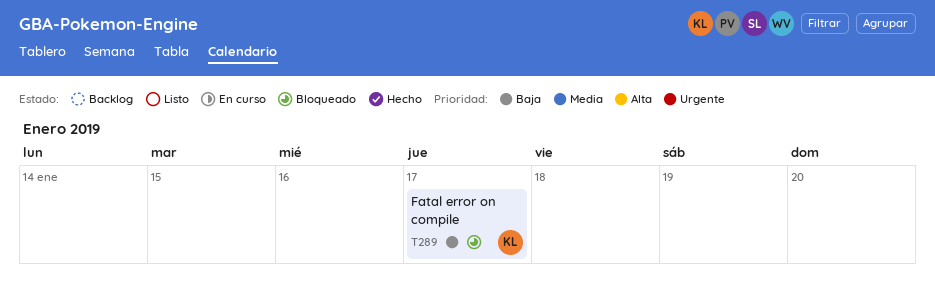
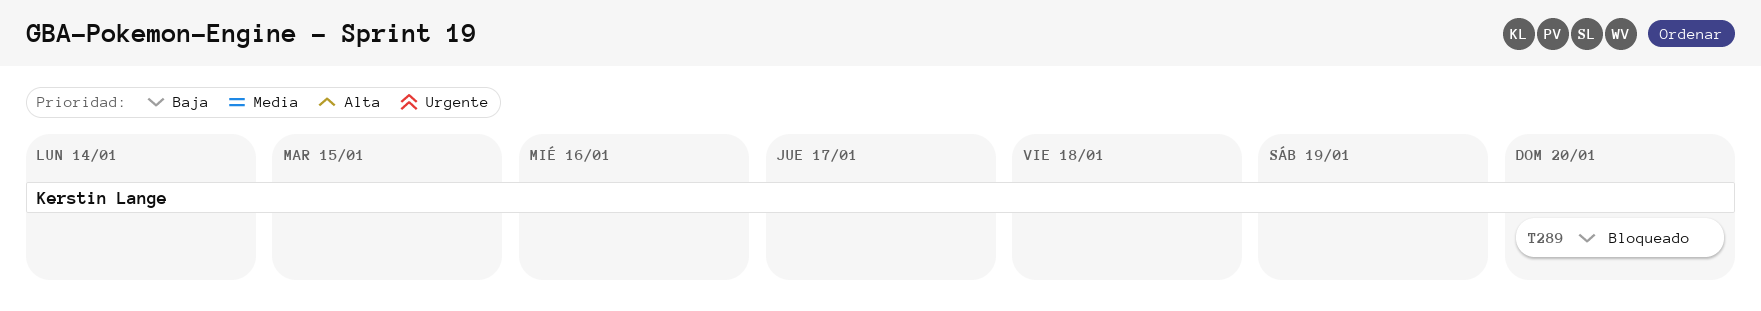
T289, due: Jan 17 -> Jan 20

